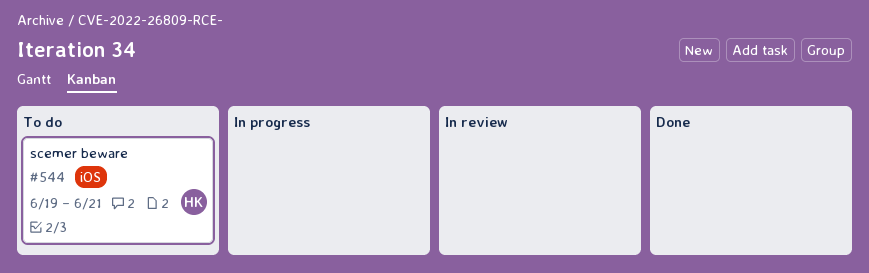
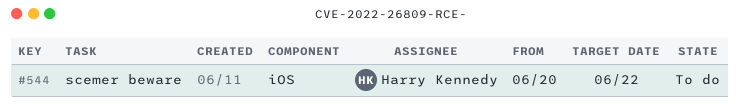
#544, start: Jun 19 -> Jun 20
#544, due: Jun 21 -> Jun 22

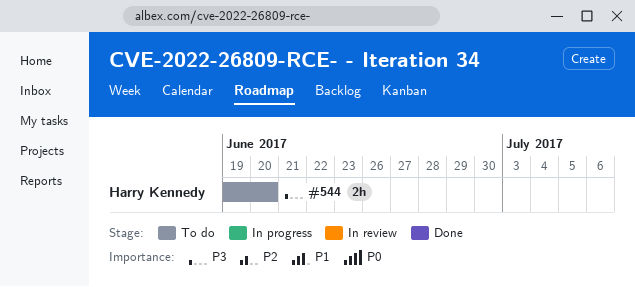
#544, start: Jun 20 -> Jun 19
#544, due: Jun 22 -> Jun 20

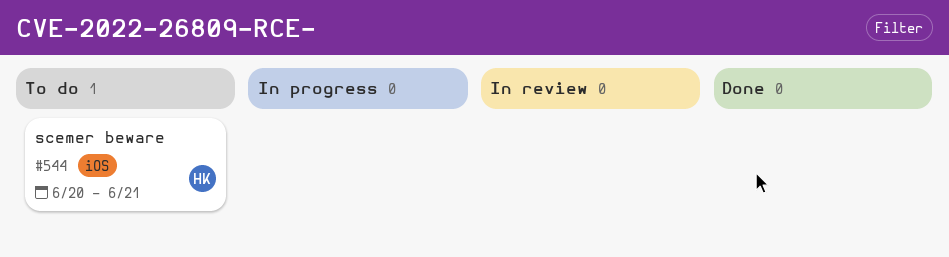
#544, start: Jun 19 -> Jun 20
#544, due: Jun 20 -> Jun 21

